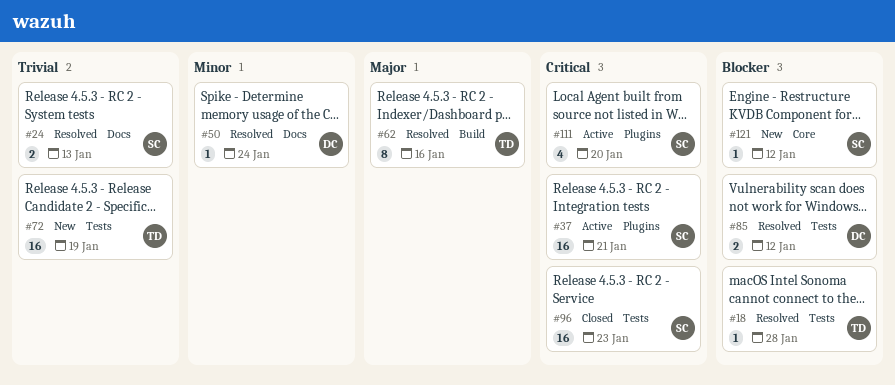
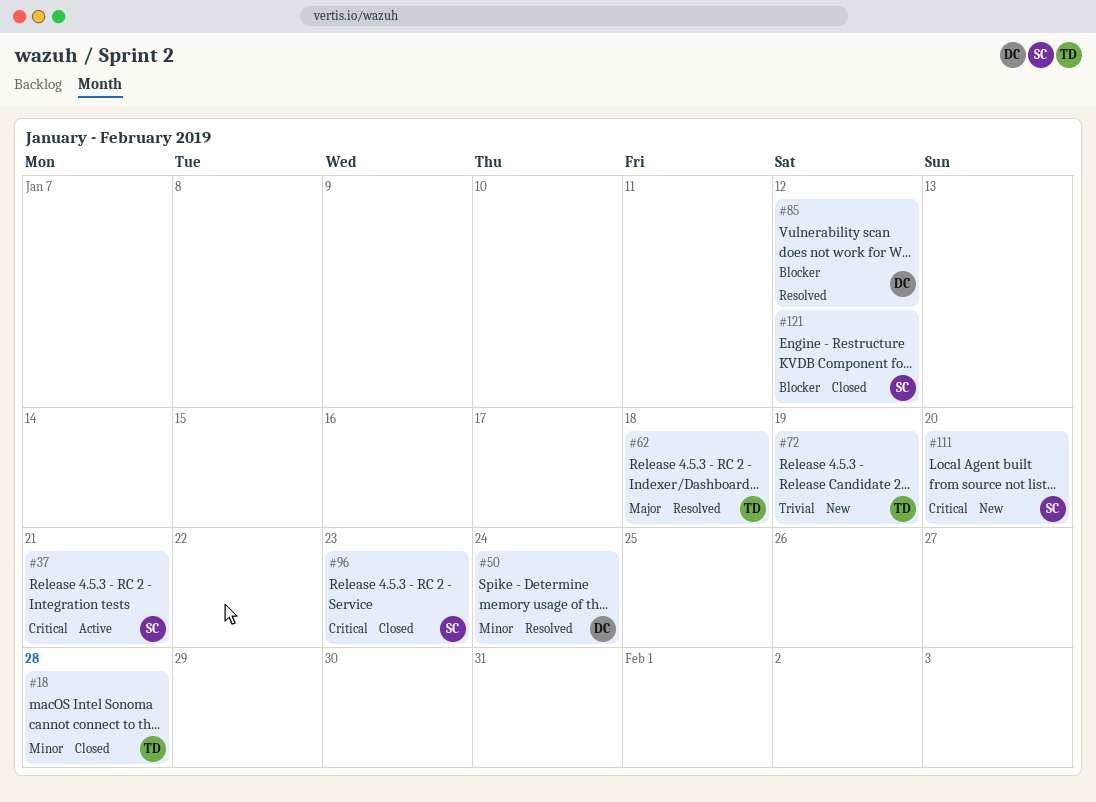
#18, status: Resolved -> Closed
#18, priority: Blocker -> Minor
#24: present -> none
#62, due: Jan 16 -> Jan 18
#111, status: Active -> New
#121, status: New -> Closed

